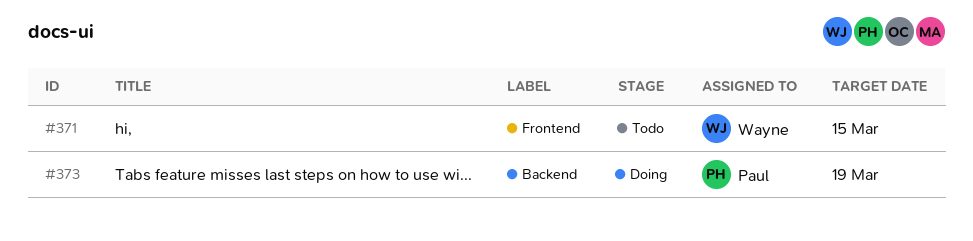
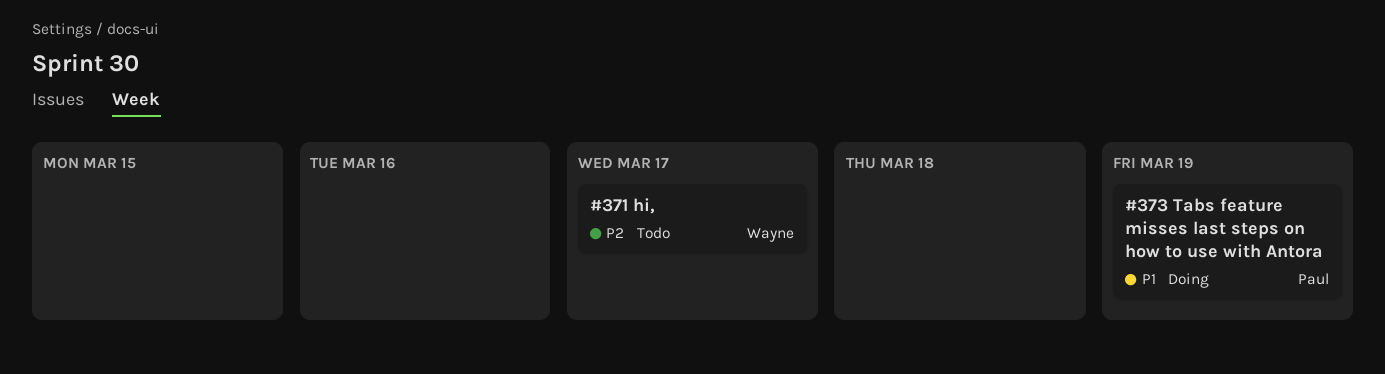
#371, due: Mar 15 -> Mar 17

